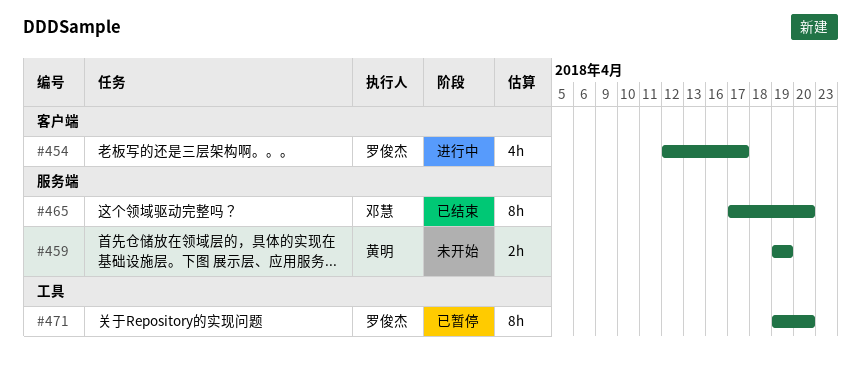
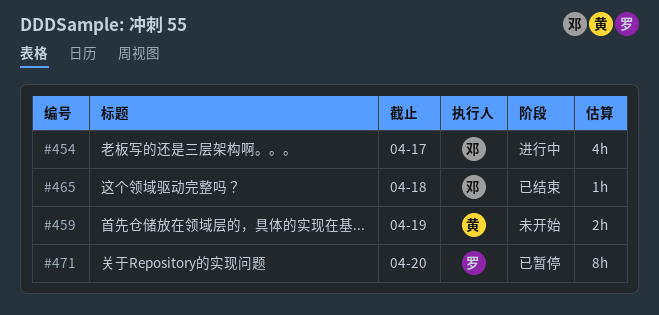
#454, owner: 罗俊杰 -> 邓慧
#465, estimate: 8h -> 1h
#465, due: Apr 20 -> Apr 18

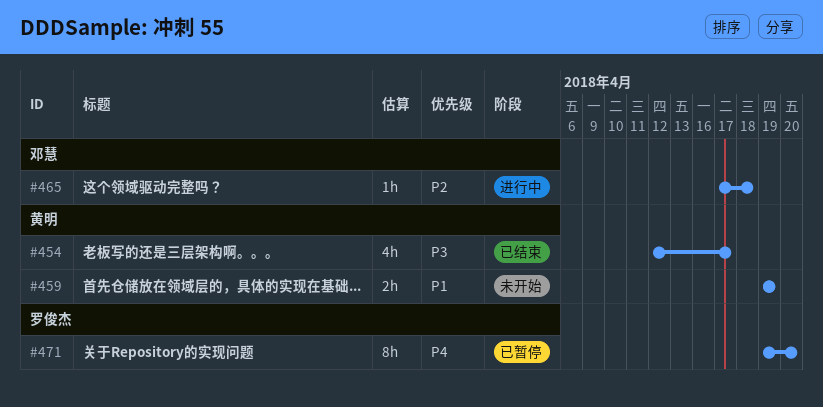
#454, status: 进行中 -> 已结束
#454, owner: 邓慧 -> 黄明
#465, status: 已结束 -> 进行中

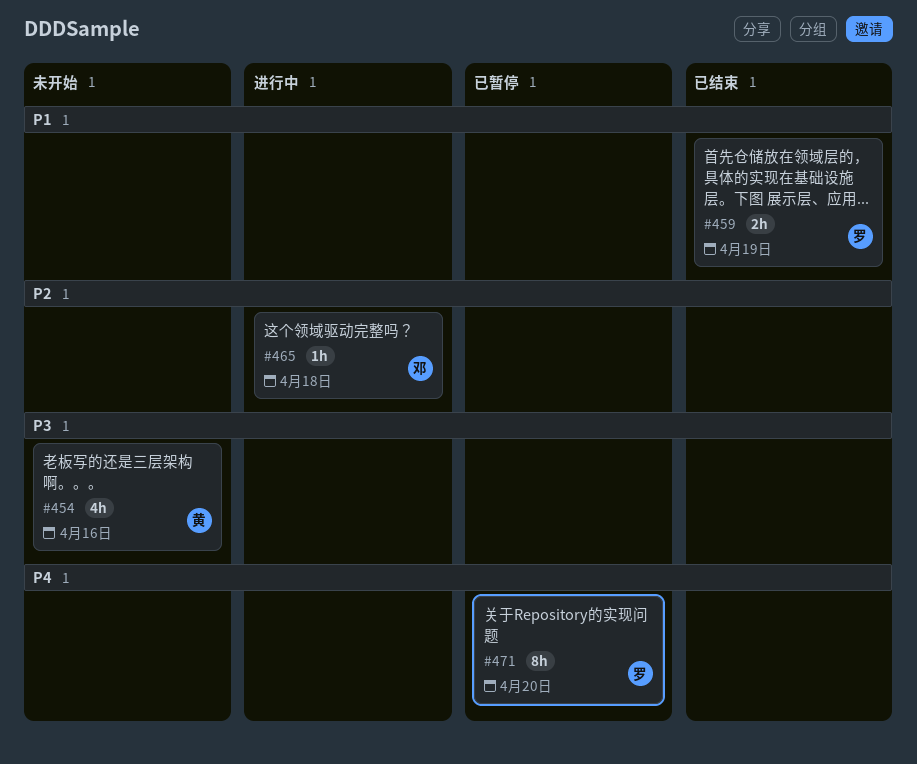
#454, status: 已结束 -> 未开始
#454, due: Apr 17 -> Apr 16
#459, status: 未开始 -> 已结束
#459, owner: 黄明 -> 罗俊杰

